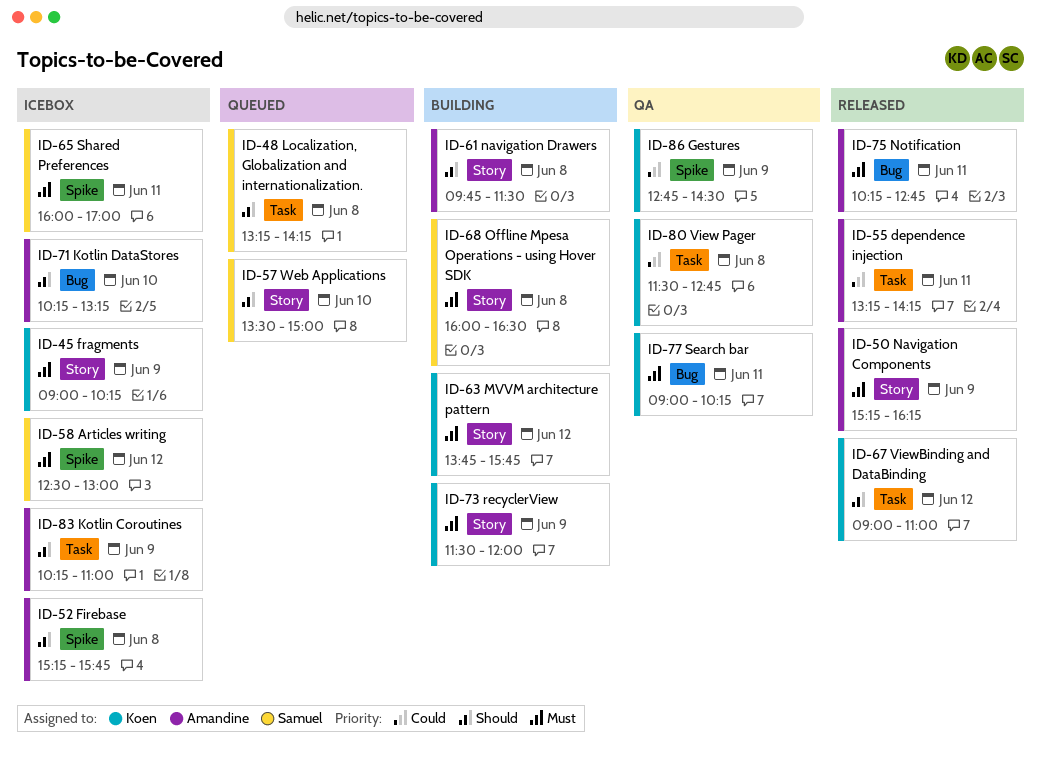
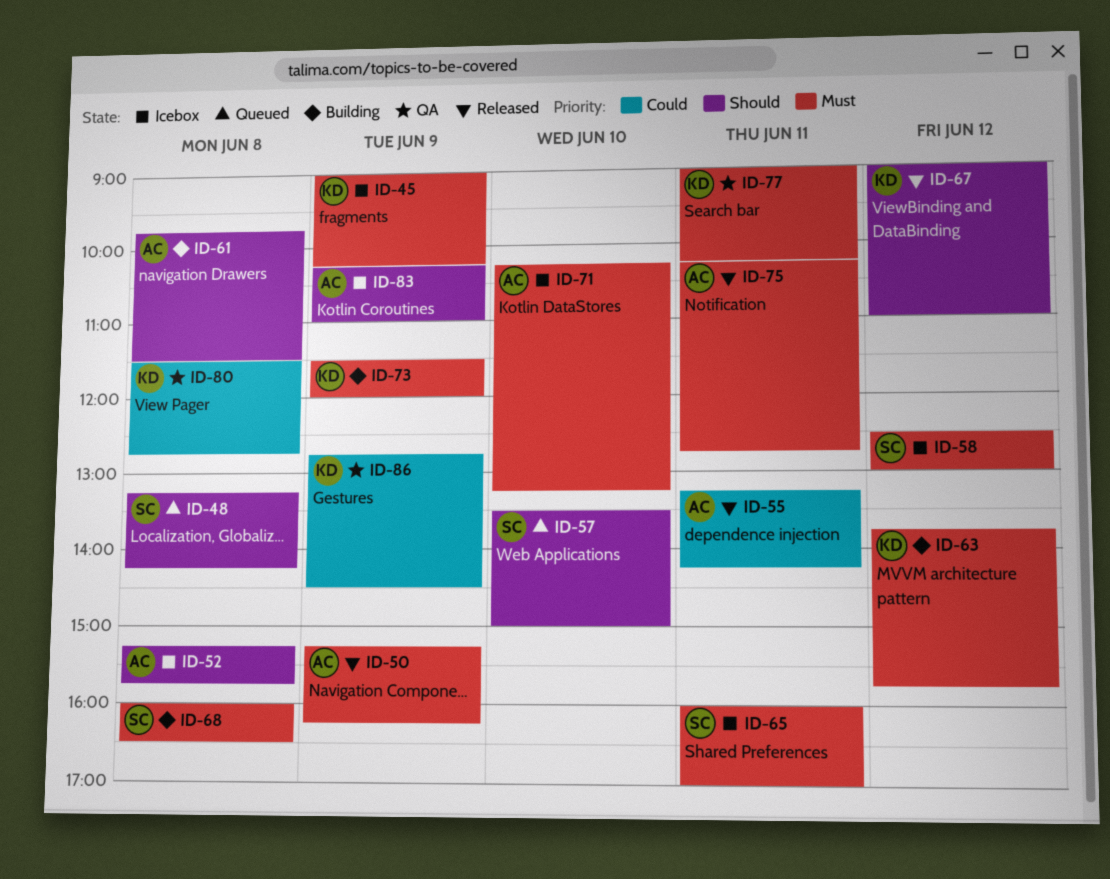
ID-71, priority: Should -> Must

